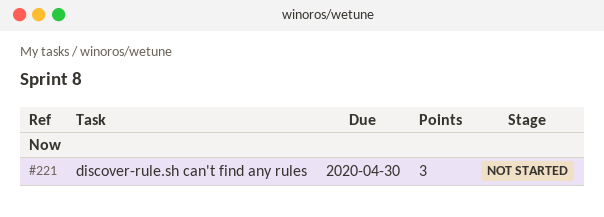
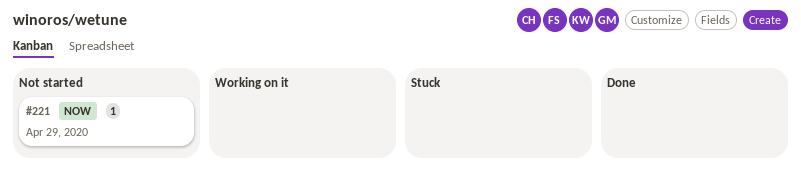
#221, estimate: 3 -> 1
#221, due: Apr 30 -> Apr 29

